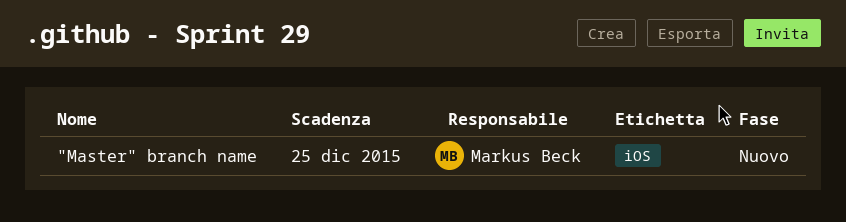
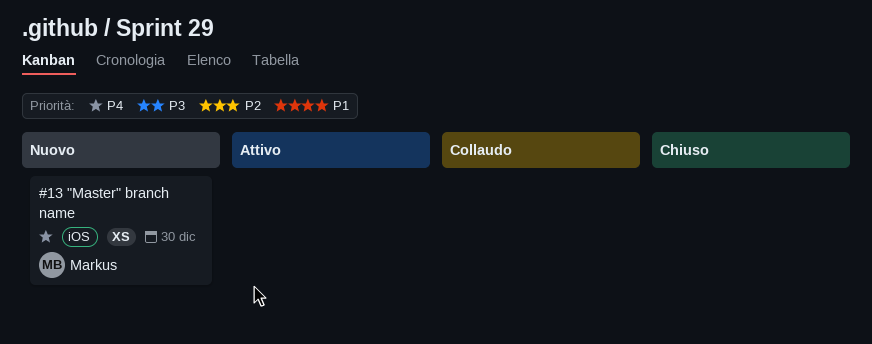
"Master" branch name, due: Dec 25 -> Dec 30

